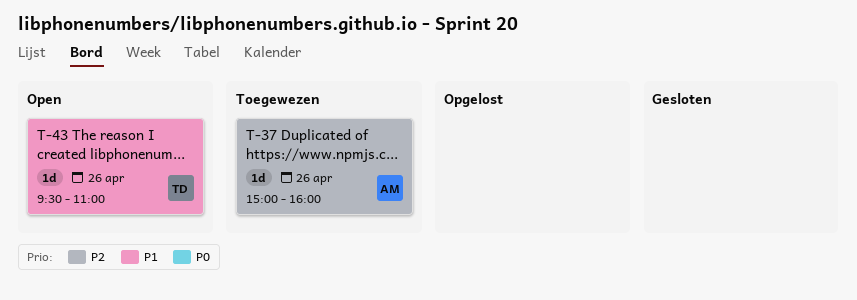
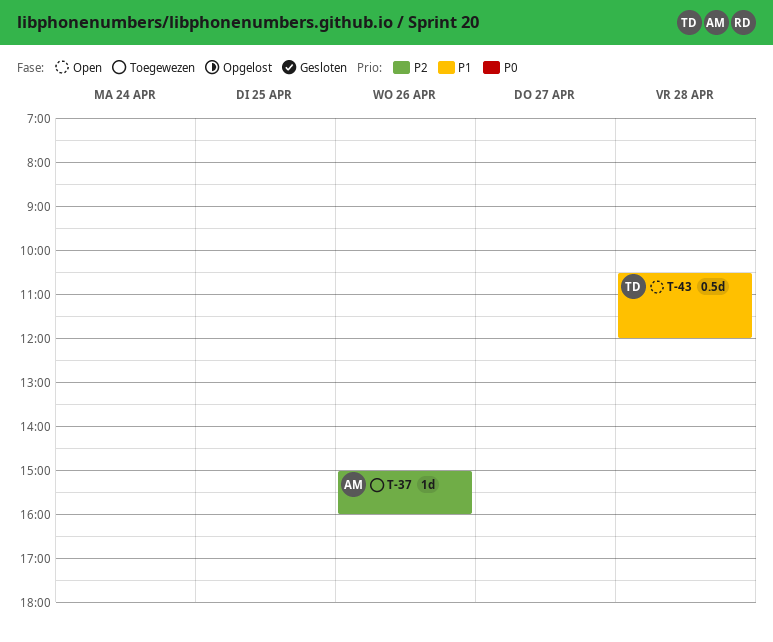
T-43, estimate: 1d -> 0.5d
T-43, day: Apr 26 -> Apr 28
T-43, begins: 09:30 -> 10:30
T-43, ends: 11:00 -> 12:00

